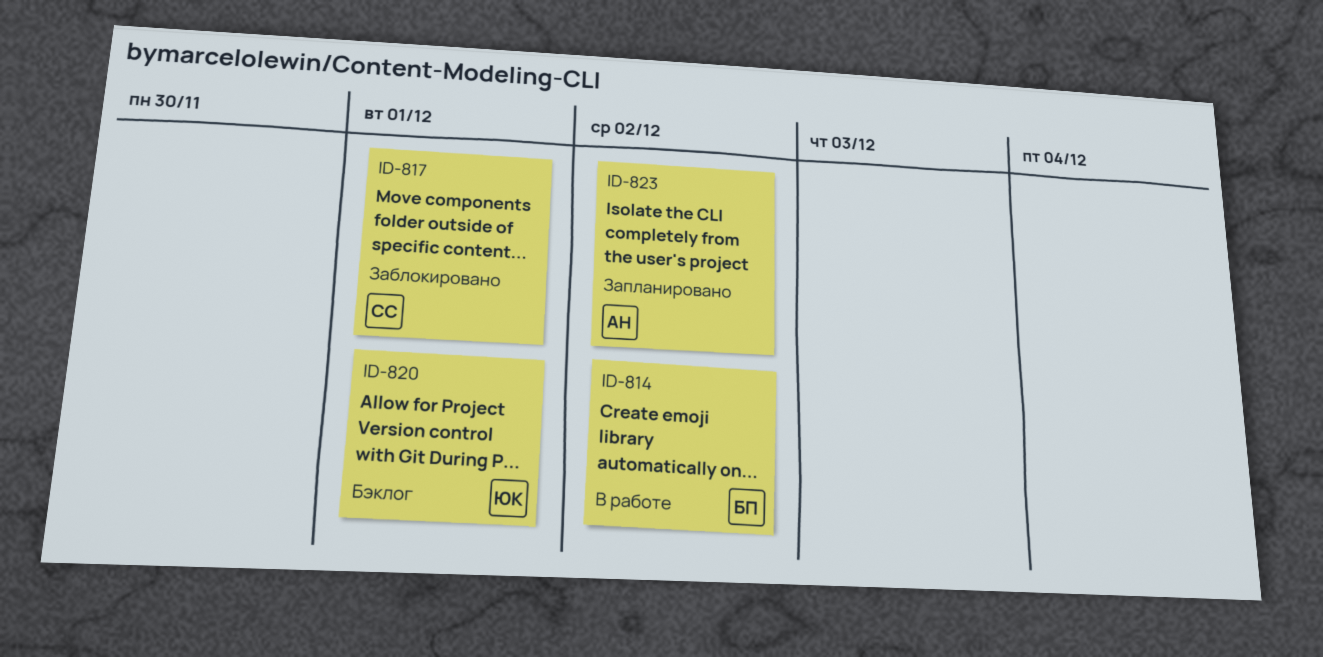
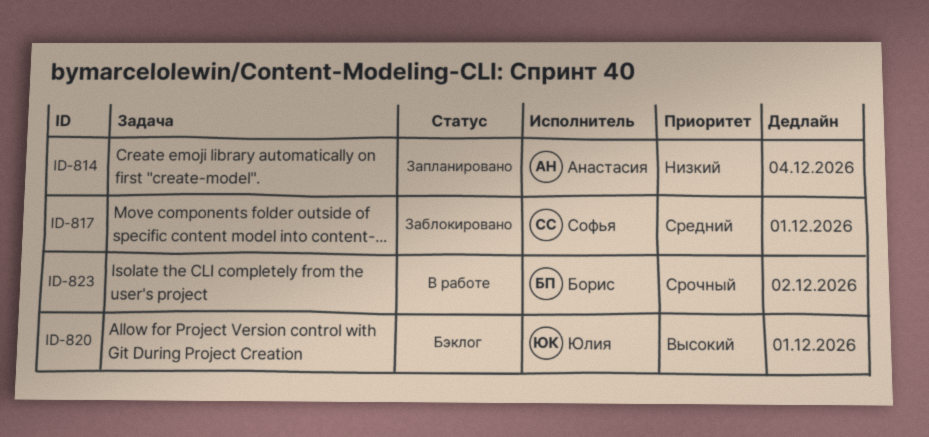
ID-814, status: В работе -> Запланировано
ID-814, owner: Борис -> Анастасия
ID-814, due: Dec 2 -> Dec 4
ID-823, status: Запланировано -> В работе
ID-823, owner: Анастасия -> Борис

